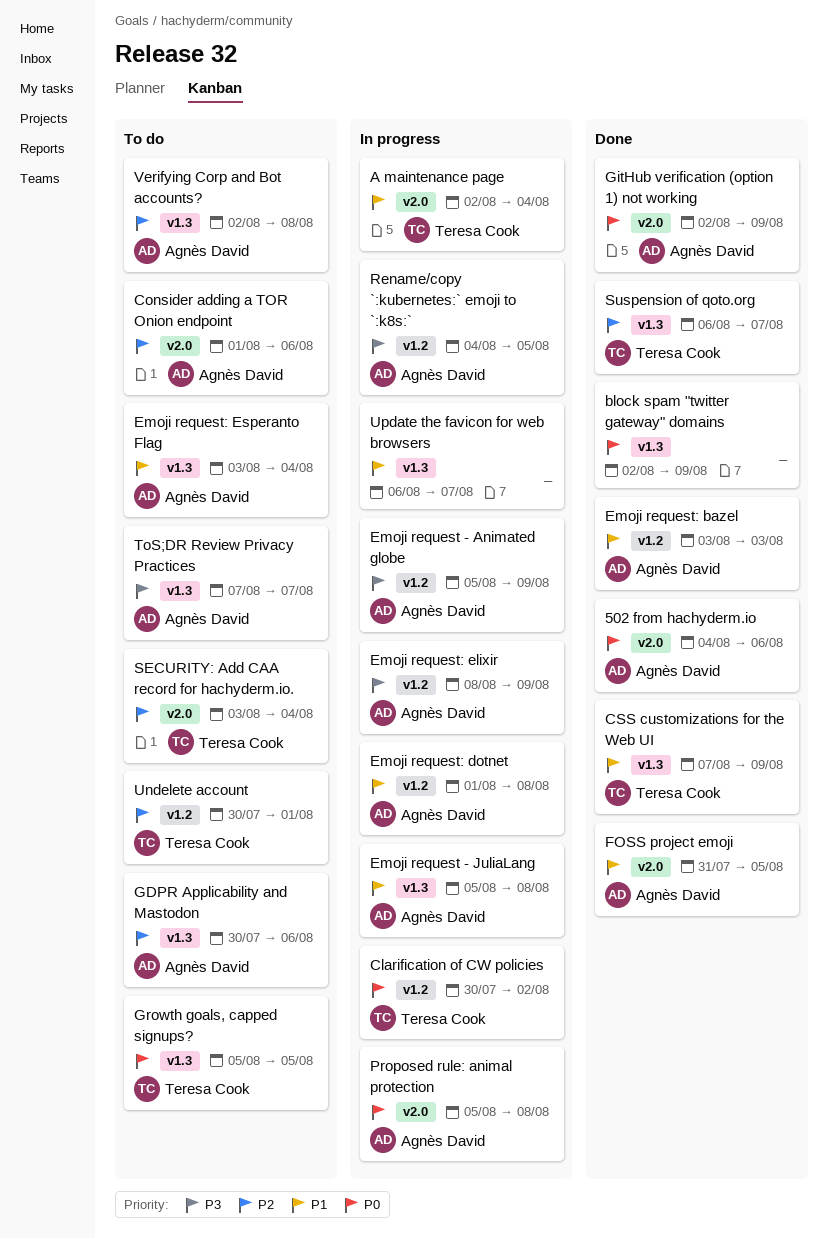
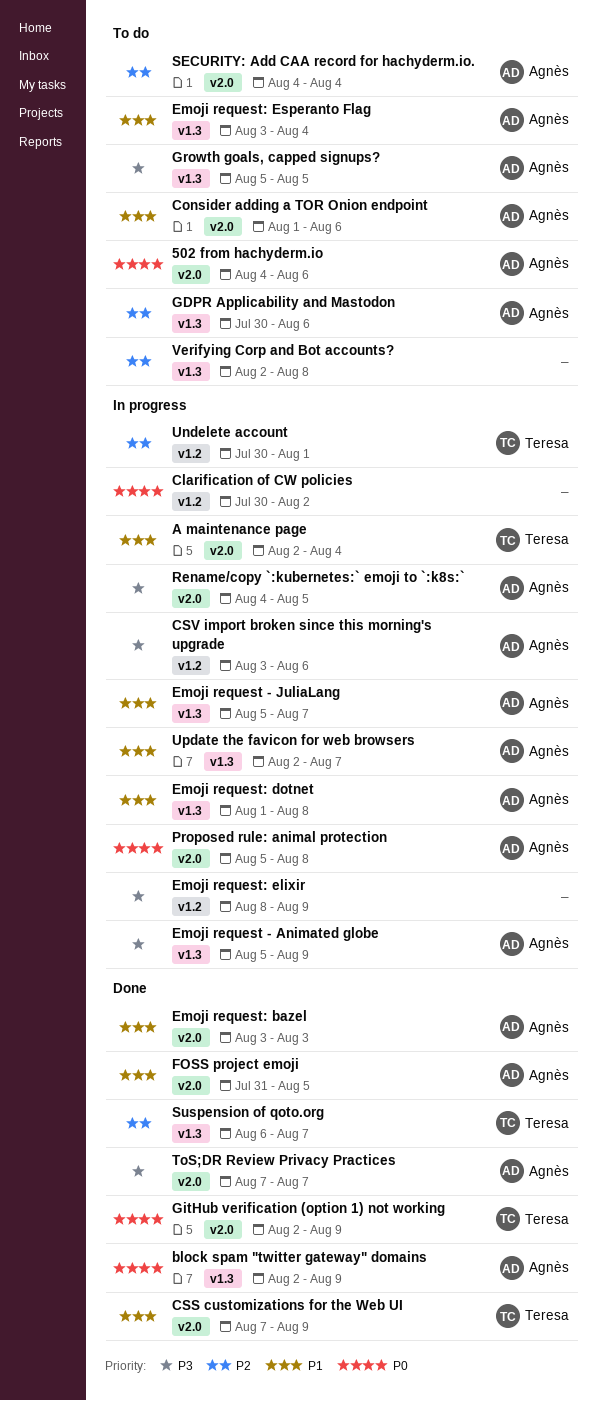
502 from hachyderm.io, status: Done -> To do
block spam "twitter gateway" domains, owner: none -> Agnès David
Clarification of CW policies, owner: Teresa Cook -> none
Consider adding a TOR Onion endpoint, priority: P2 -> P1
CSS customizations for the Web UI, label: v1.3 -> v2.0
CSV import broken since this morning's upgrade: none -> present
Emoji request - Animated globe, label: v1.2 -> v1.3
Emoji request - JuliaLang, due: Aug 8 -> Aug 7
Emoji request: bazel, label: v1.2 -> v2.0
Emoji request: dotnet, label: v1.2 -> v1.3
Emoji request: elixir, owner: Agnès David -> none
GitHub verification (option 1) not working, owner: Agnès David -> Teresa Cook
Growth goals, capped signups?, owner: Teresa Cook -> Agnès David
Growth goals, capped signups?, priority: P0 -> P3
Rename/copy `:kubernetes:` emoji to `:k8s:`, label: v1.2 -> v2.0
SECURITY: Add CAA record for hachyderm.io., owner: Teresa Cook -> Agnès David
SECURITY: Add CAA record for hachyderm.io., start: Aug 3 -> Aug 4
ToS;DR Review Privacy Practices, status: To do -> Done
ToS;DR Review Privacy Practices, label: v1.3 -> v2.0
Undelete account, status: To do -> In progress
Update the favicon for web browsers, owner: none -> Agnès David
Update the favicon for web browsers, start: Aug 6 -> Aug 2
Verifying Corp and Bot accounts?, owner: Agnès David -> none

